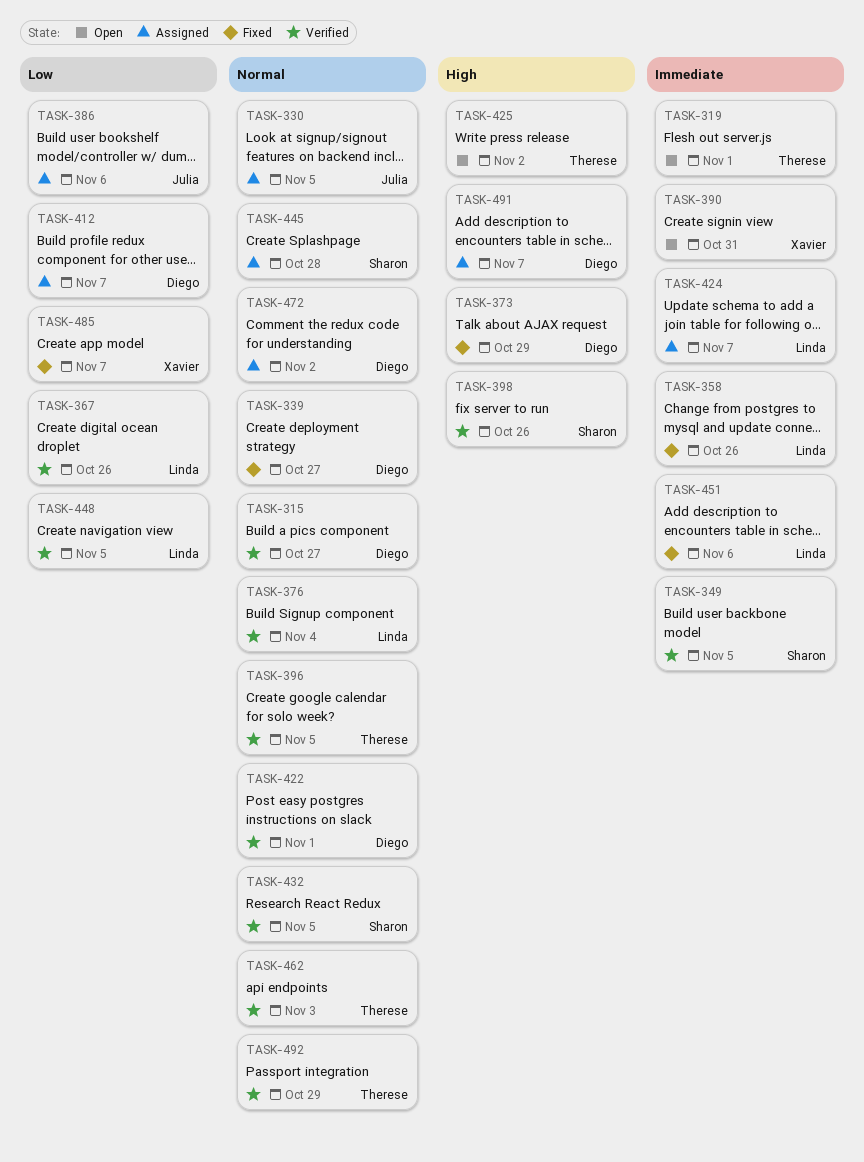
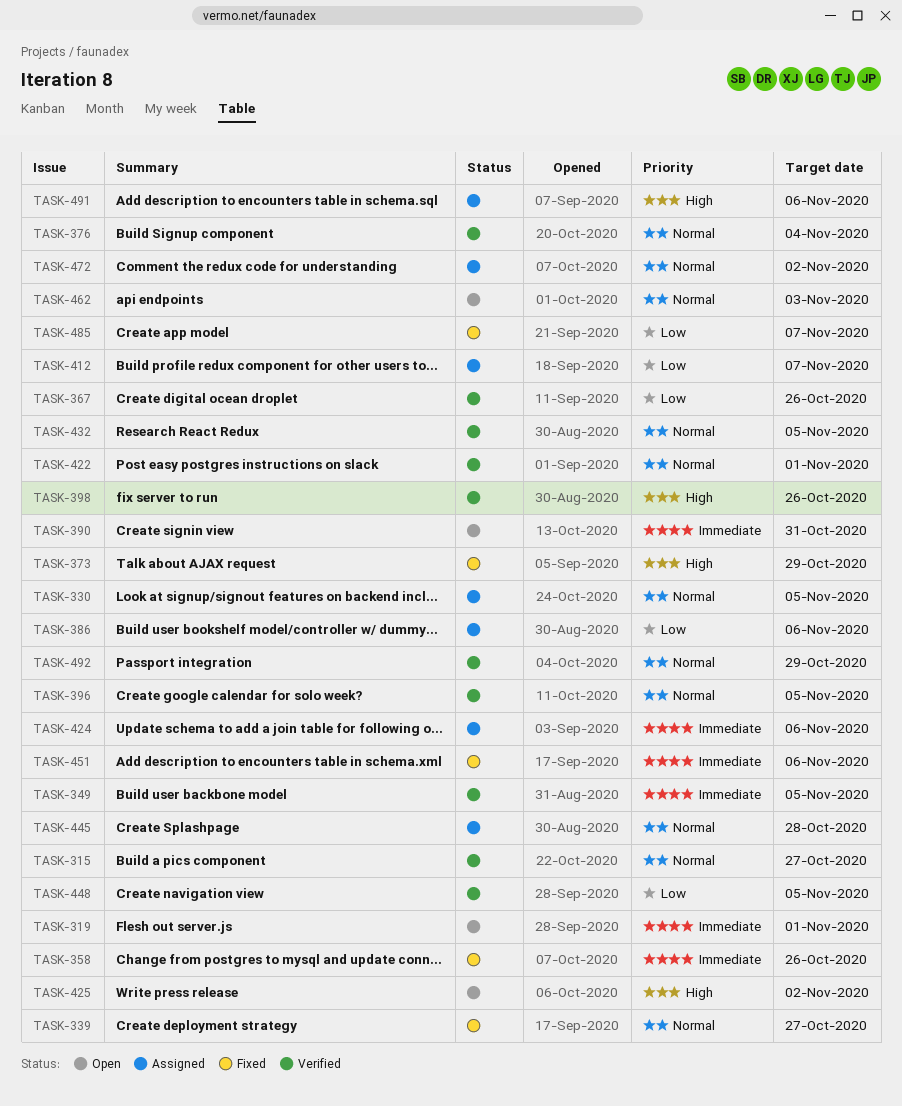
TASK-424, due: Nov 7 -> Nov 6
TASK-462, status: Verified -> Open
TASK-491, due: Nov 7 -> Nov 6

